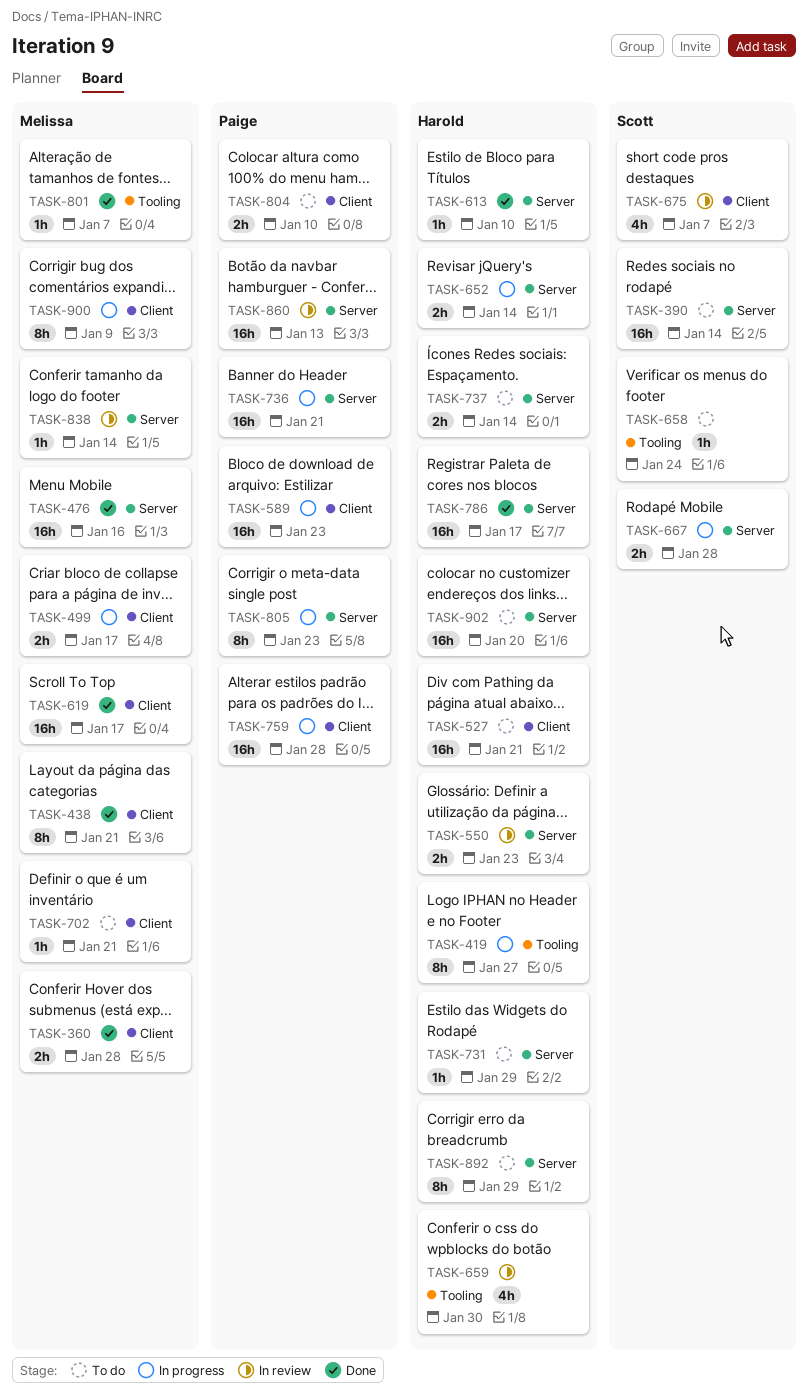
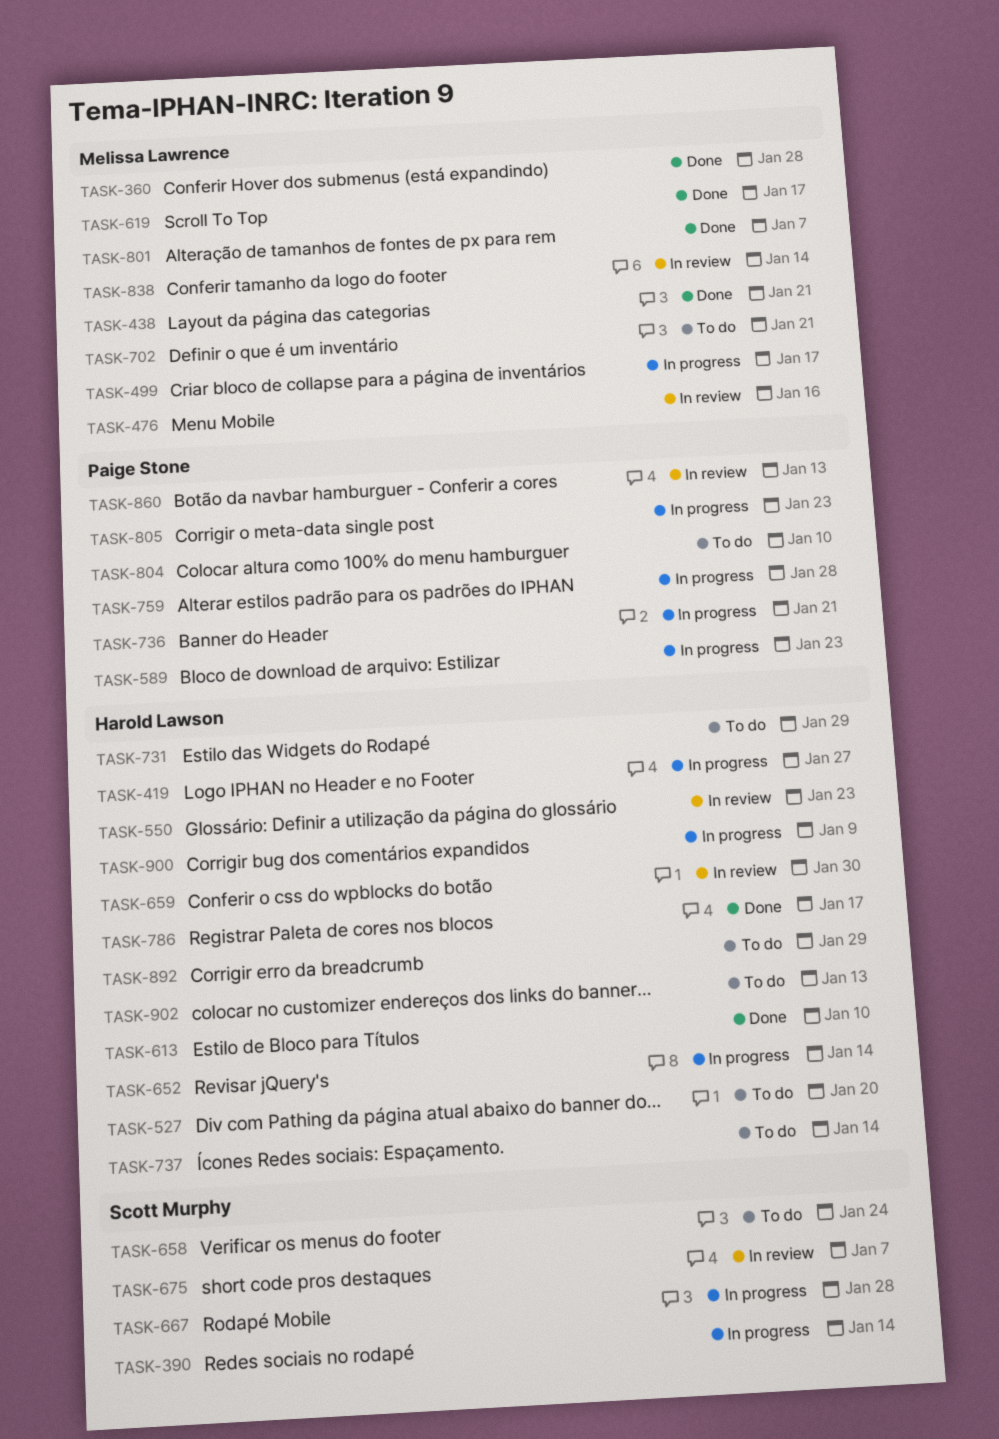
TASK-390, status: To do -> In progress
TASK-476, status: Done -> In review
TASK-527, due: Jan 21 -> Jan 20
TASK-900, owner: Melissa Lawrence -> Harold Lawson
TASK-902, due: Jan 20 -> Jan 13

